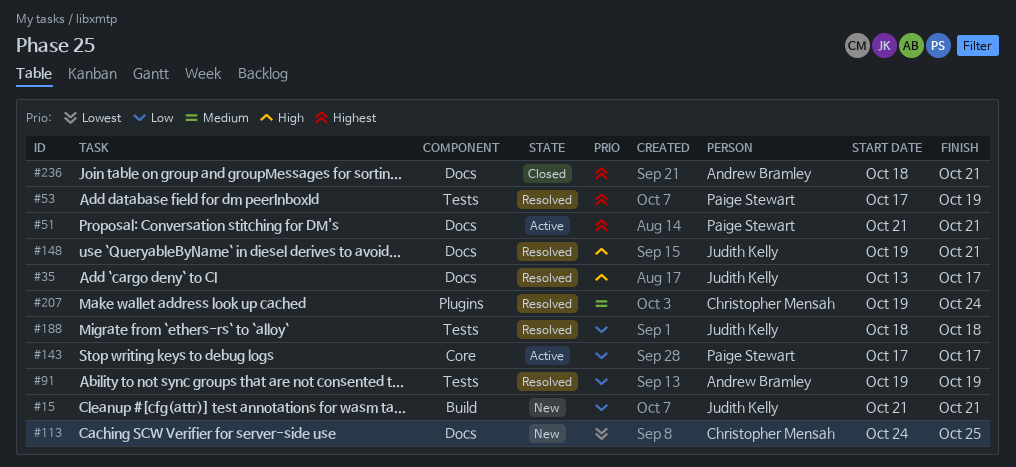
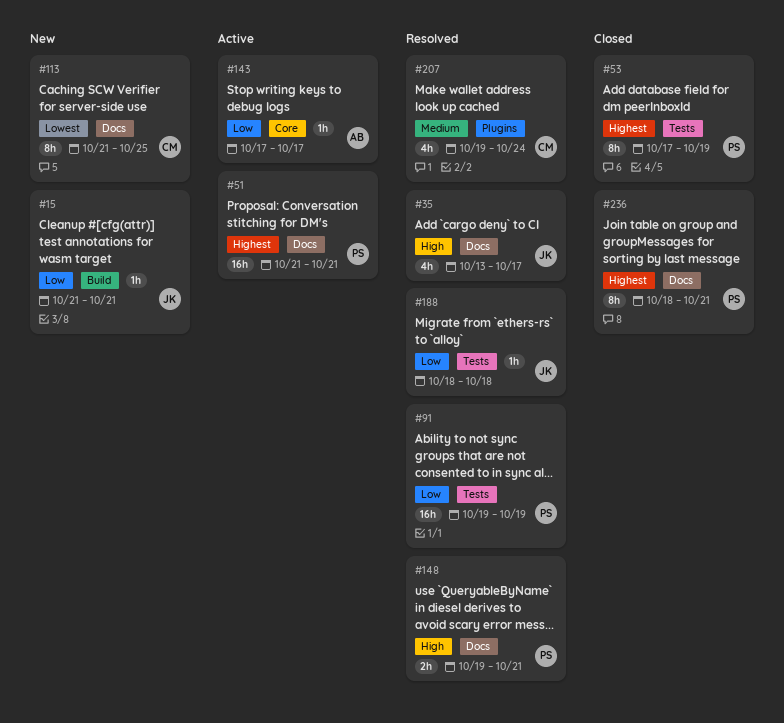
#53, status: Resolved -> Closed
#91, owner: Andrew Bramley -> Paige Stewart
#113, start: Oct 24 -> Oct 21
#143, owner: Paige Stewart -> Andrew Bramley
#148, owner: Judith Kelly -> Paige Stewart
#236, owner: Andrew Bramley -> Paige Stewart

